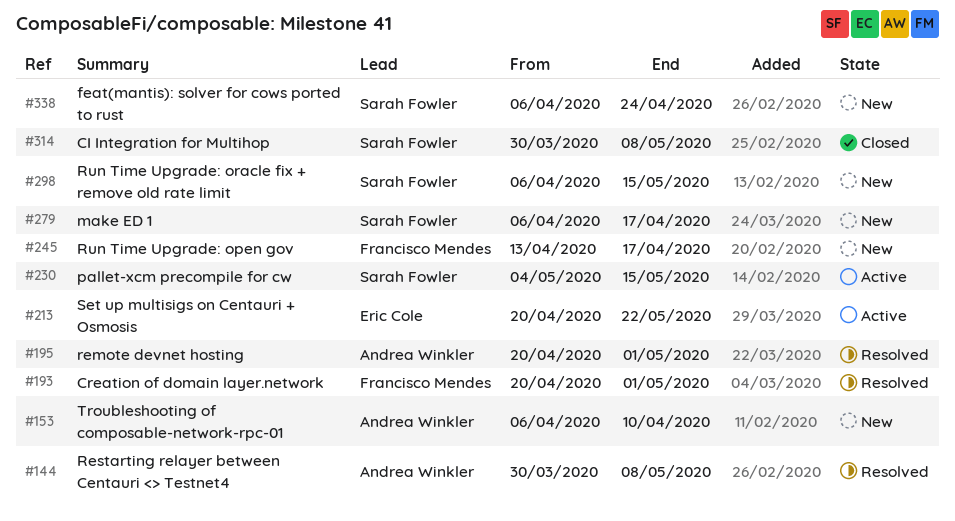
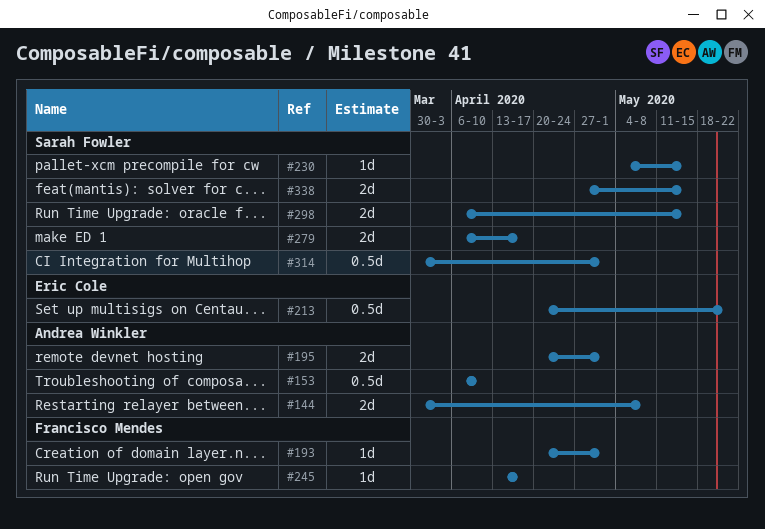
#314, due: May 8 -> May 1
#338, start: Apr 6 -> Apr 27
#338, due: Apr 24 -> May 15

